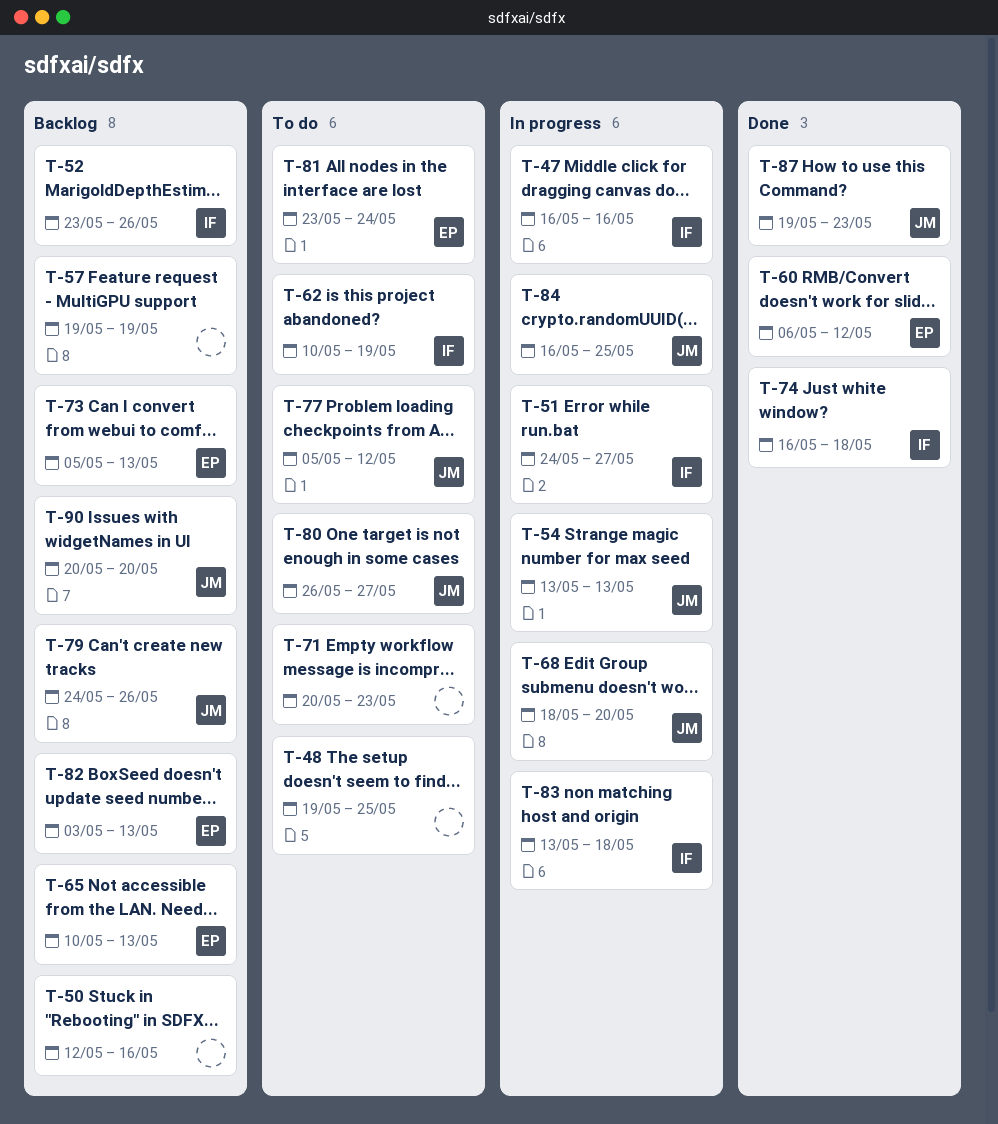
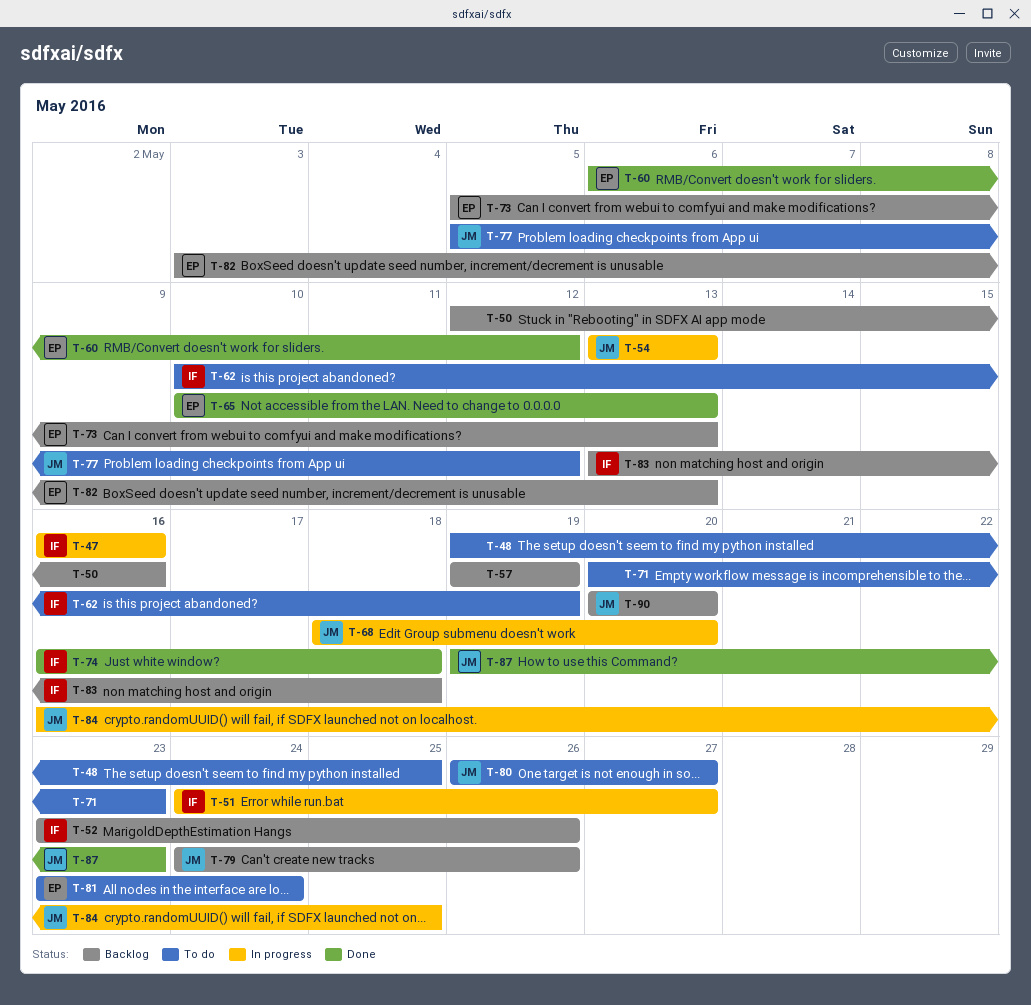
T-65, status: Backlog -> Done
T-83, status: In progress -> Backlog

